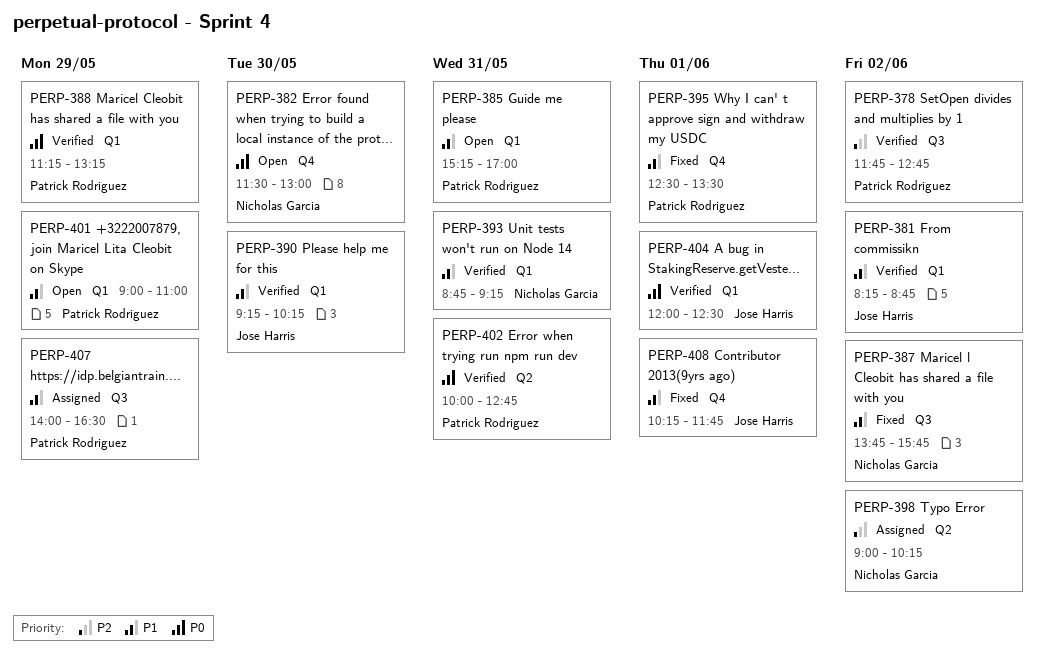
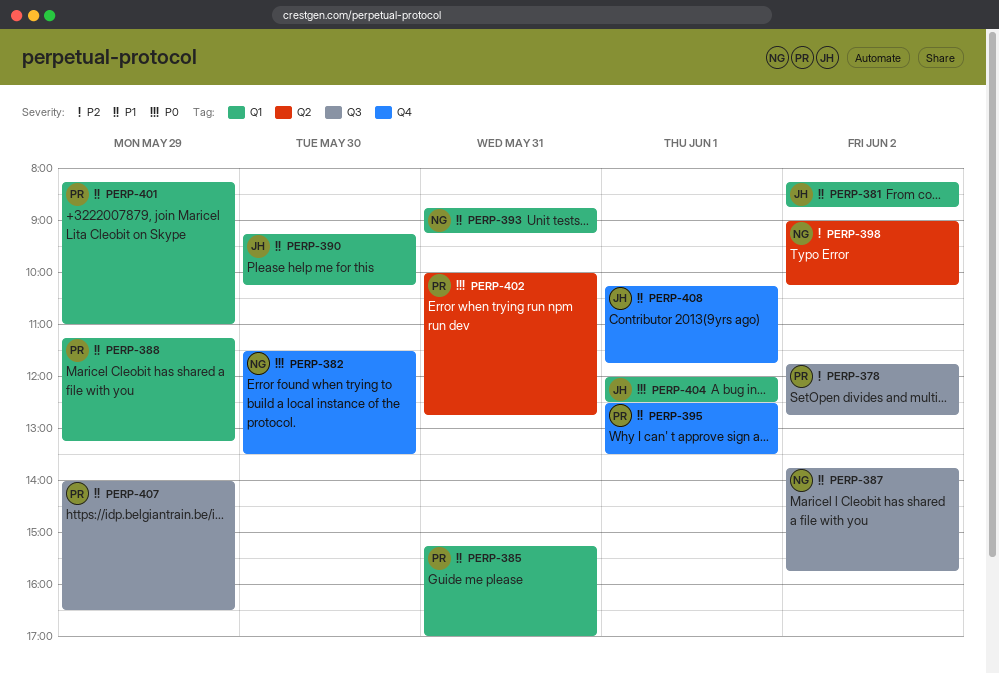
PERP-382, ends: 13:00 -> 13:30
PERP-388, priority: P0 -> P1
PERP-401, begins: 09:00 -> 08:15

